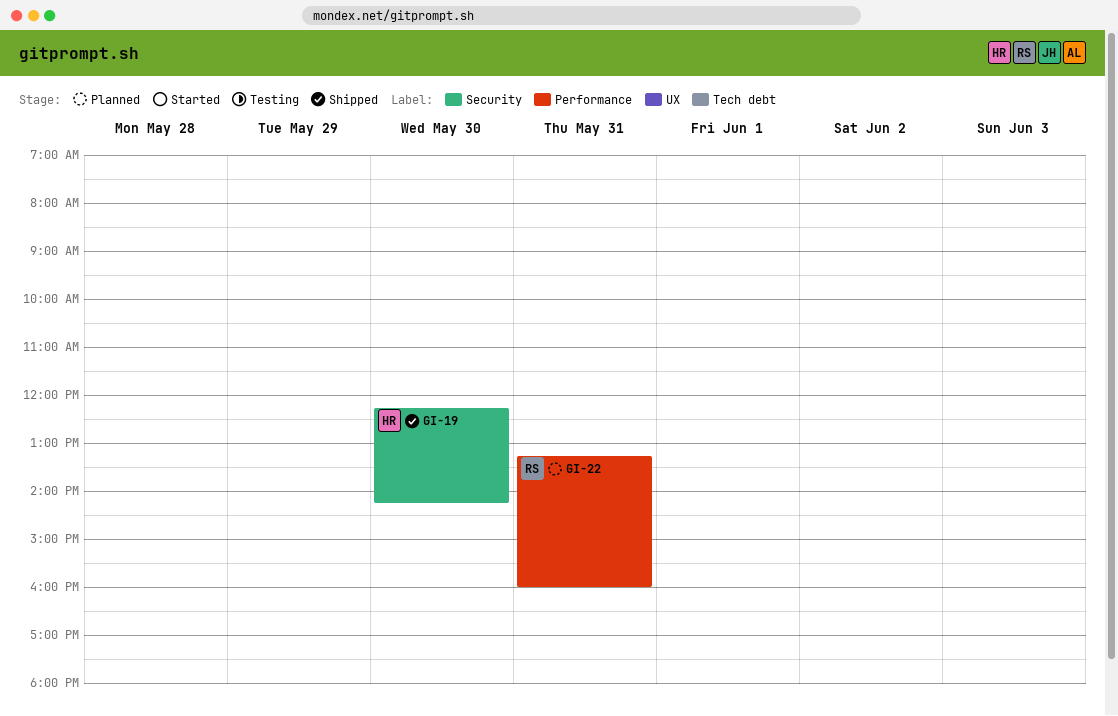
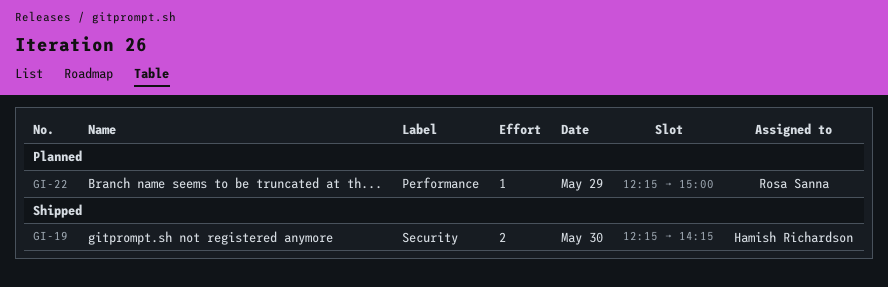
GI-22, day: May 31 -> May 29
GI-22, begins: 13:15 -> 12:15
GI-22, ends: 16:00 -> 15:00

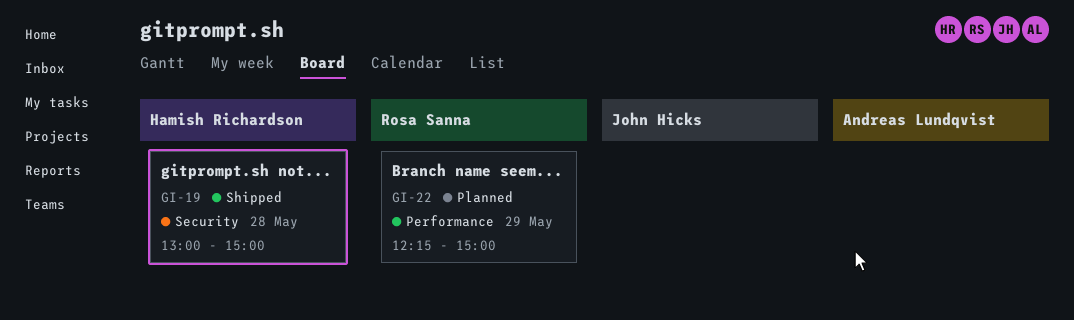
GI-19, day: May 30 -> May 28
GI-19, begins: 12:15 -> 13:00
GI-19, ends: 14:15 -> 15:00

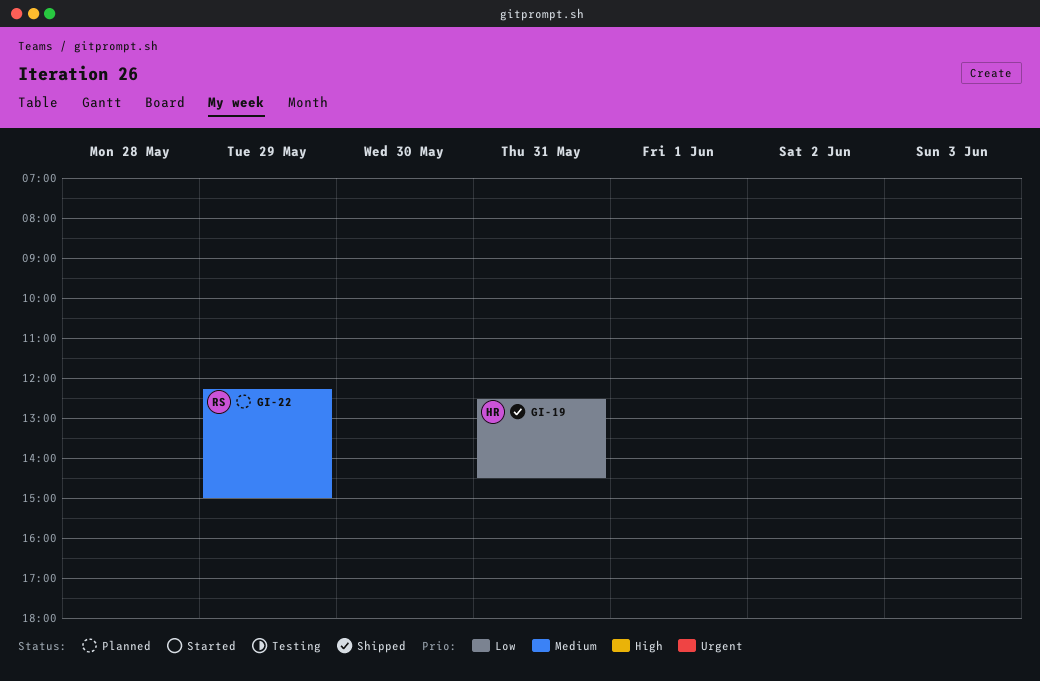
GI-19, day: May 28 -> May 31
GI-19, begins: 13:00 -> 12:30
GI-19, ends: 15:00 -> 14:30

